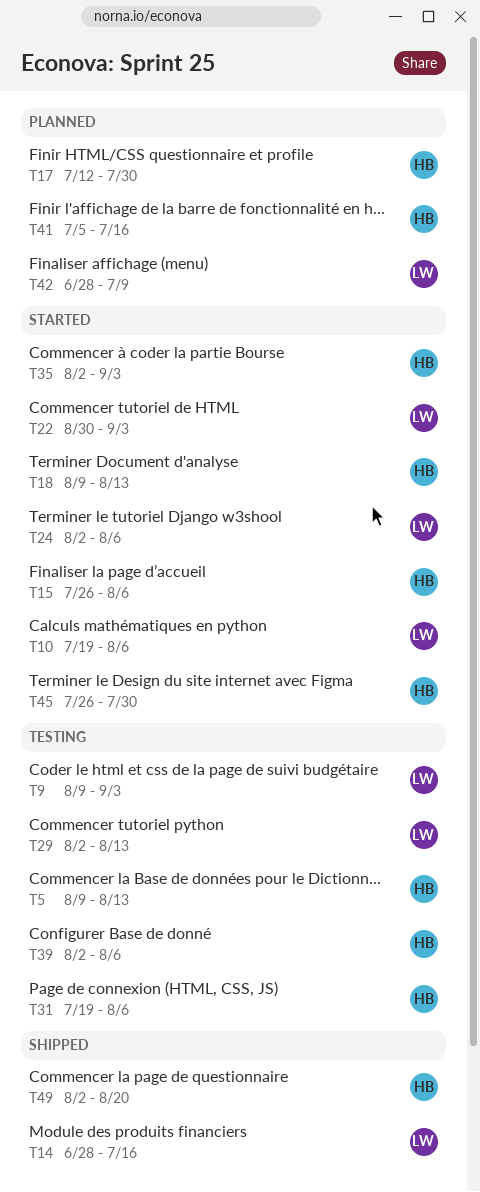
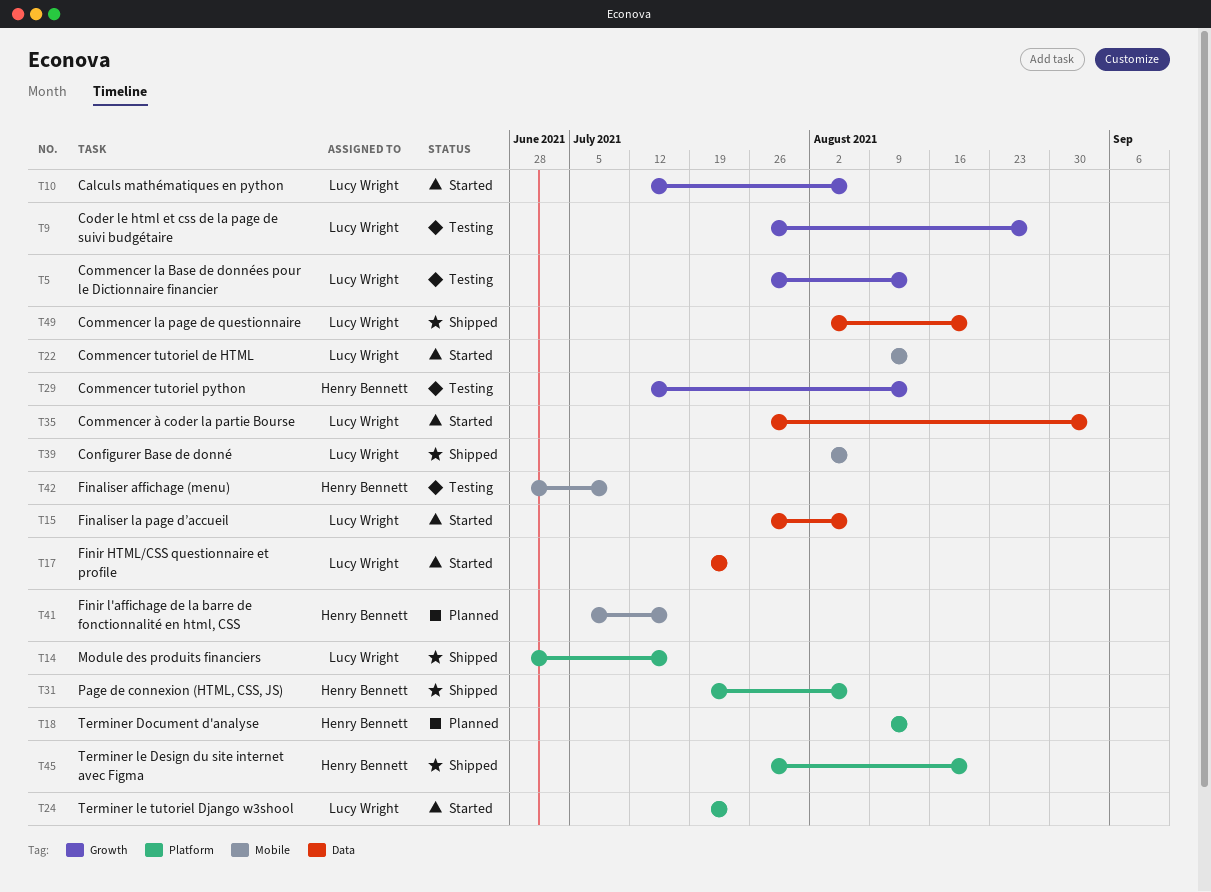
T5, owner: Henry Bennett -> Lucy Wright
T5, start: Aug 9 -> Jul 26
T9, start: Aug 9 -> Jul 26
T9, due: Sep 3 -> Aug 27
T10, start: Jul 19 -> Jul 12
T15, owner: Henry Bennett -> Lucy Wright
T17, status: Planned -> Started
T17, owner: Henry Bennett -> Lucy Wright
T17, start: Jul 12 -> Jul 19
T17, due: Jul 30 -> Jul 23
T18, status: Started -> Planned
T22, start: Aug 30 -> Aug 9
T22, due: Sep 3 -> Aug 13
T24, start: Aug 2 -> Jul 19
T24, due: Aug 6 -> Jul 23
T29, owner: Lucy Wright -> Henry Bennett
T29, start: Aug 2 -> Jul 12
T31, status: Testing -> Shipped
T35, owner: Henry Bennett -> Lucy Wright
T35, start: Aug 2 -> Jul 26
T39, status: Testing -> Shipped
T39, owner: Henry Bennett -> Lucy Wright
T42, status: Planned -> Testing
T42, owner: Lucy Wright -> Henry Bennett
T45, status: Started -> Shipped
T45, due: Jul 30 -> Aug 20
T49, owner: Henry Bennett -> Lucy Wright

